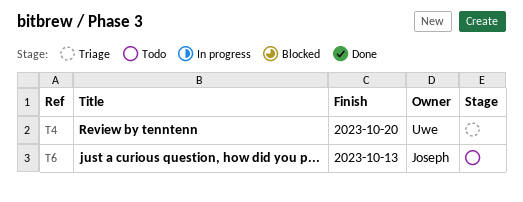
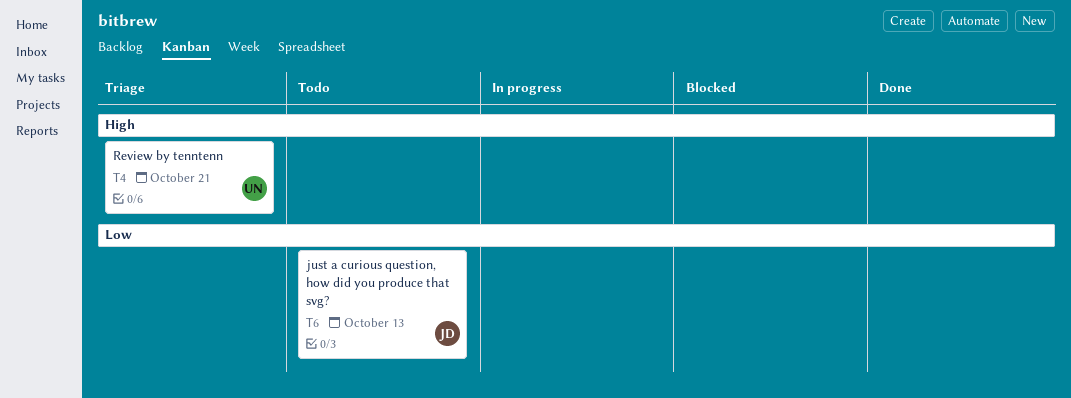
T4, due: Oct 20 -> Oct 21

